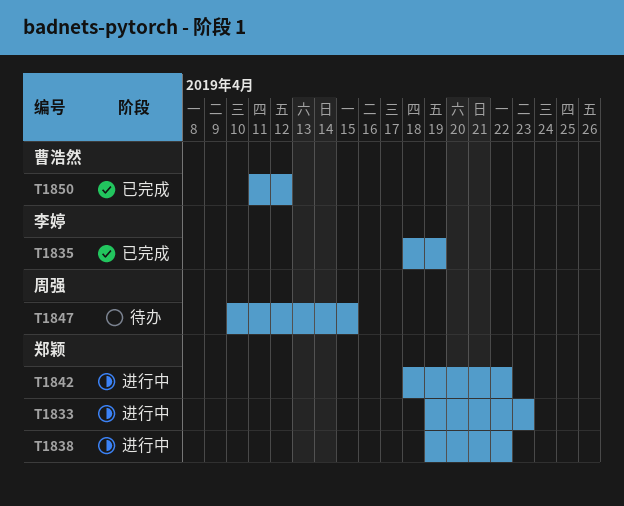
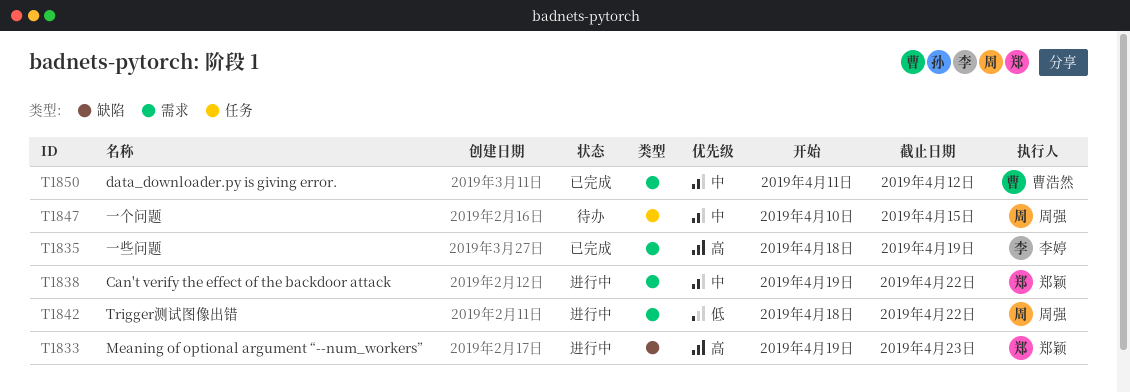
T1842, owner: 郑颖 -> 周强

